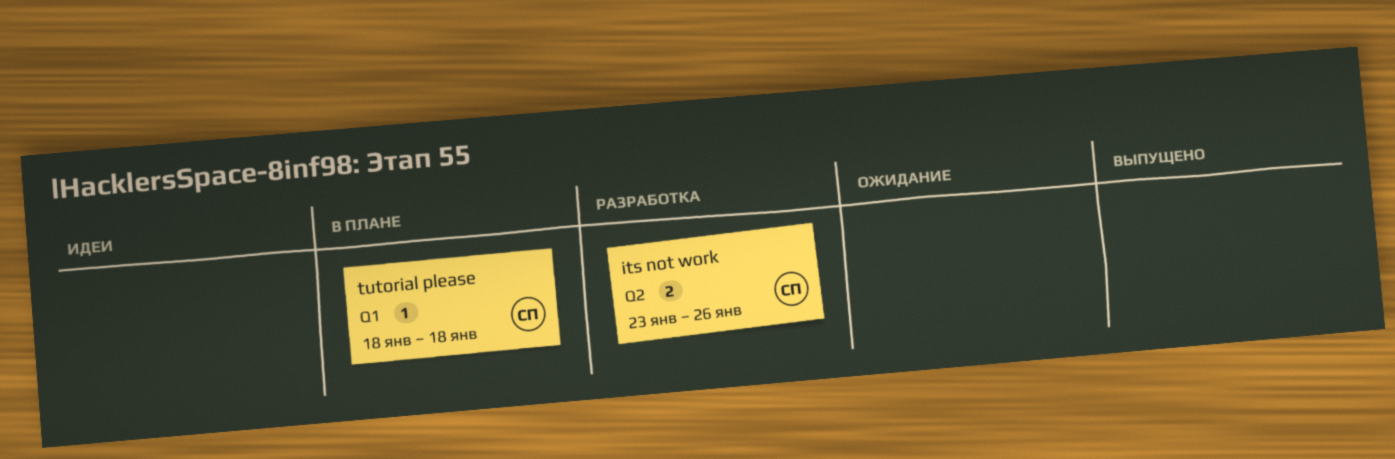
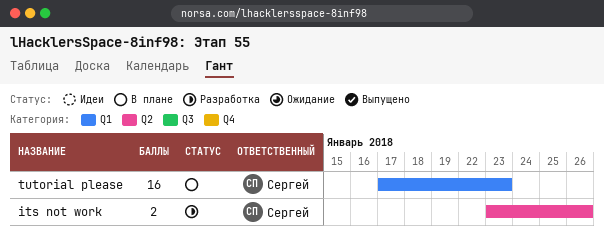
tutorial please, estimate: 1 -> 16
tutorial please, start: Jan 18 -> Jan 17
tutorial please, due: Jan 18 -> Jan 23

